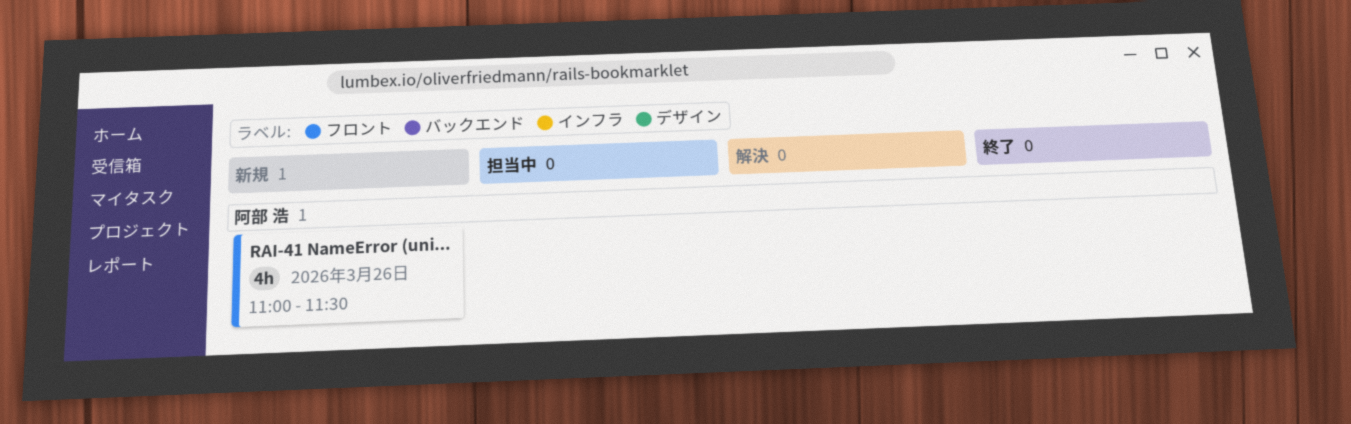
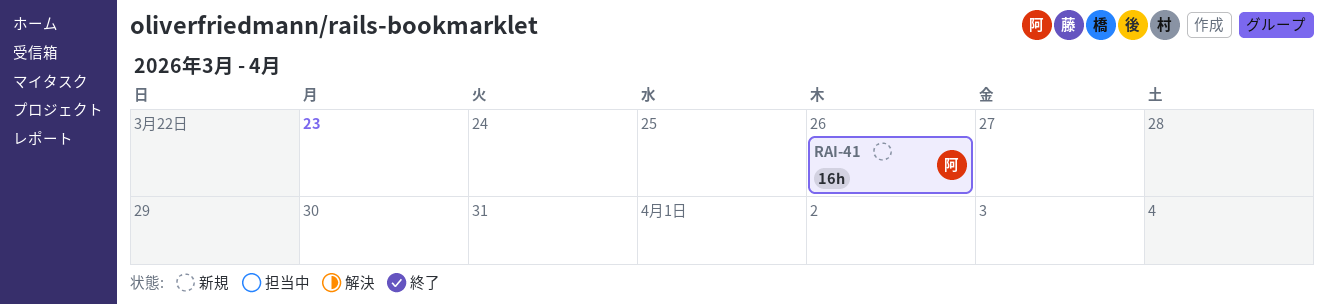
RAI-41, estimate: 4h -> 16h

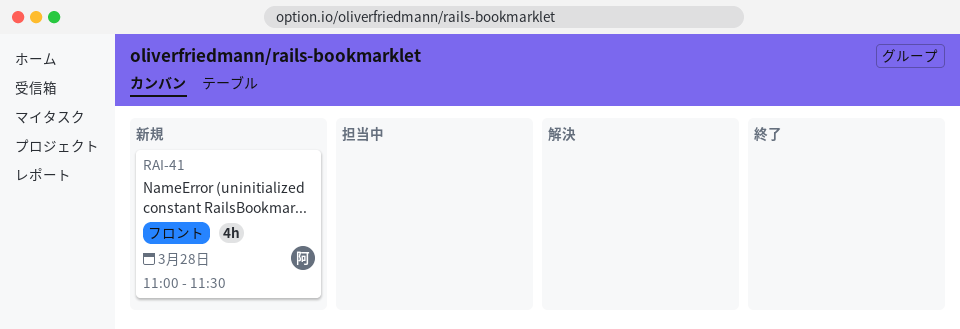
RAI-41, estimate: 16h -> 4h
RAI-41, day: Mar 26 -> Mar 28

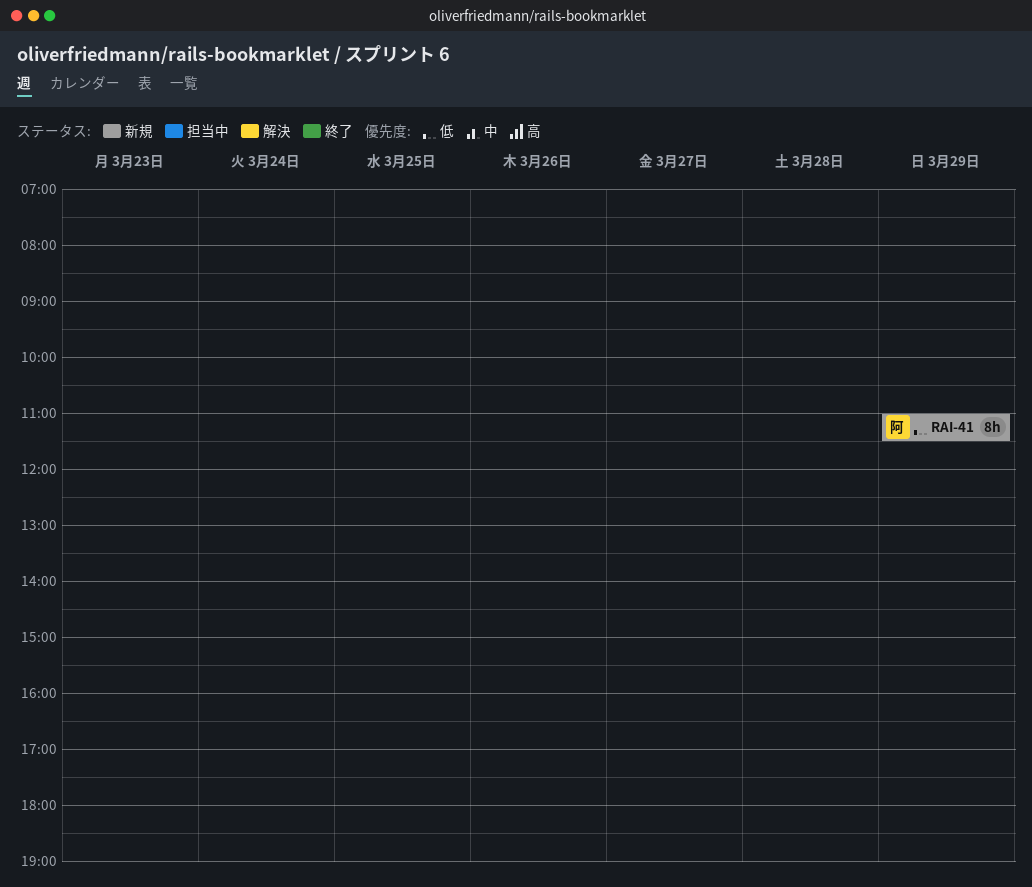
RAI-41, estimate: 4h -> 8h
RAI-41, day: Mar 28 -> Mar 29

